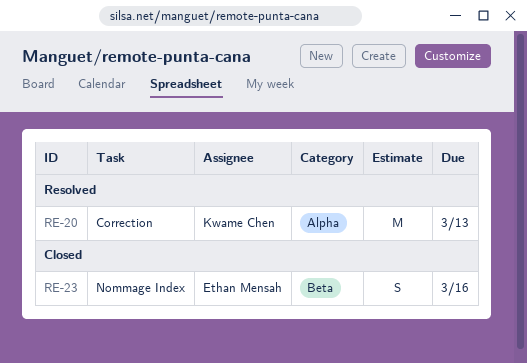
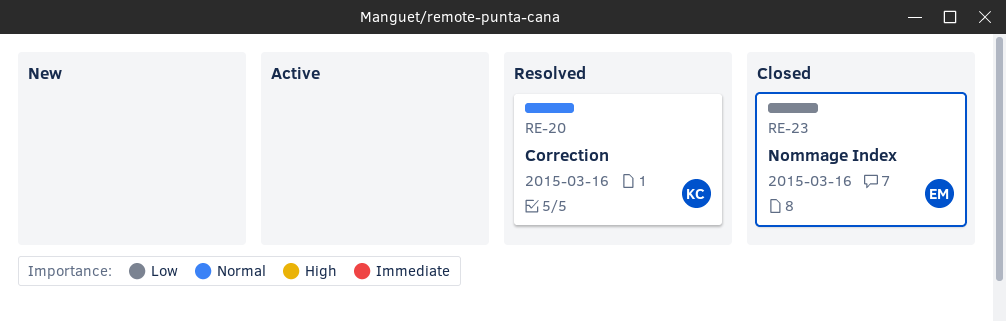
RE-20, due: Mar 13 -> Mar 16

